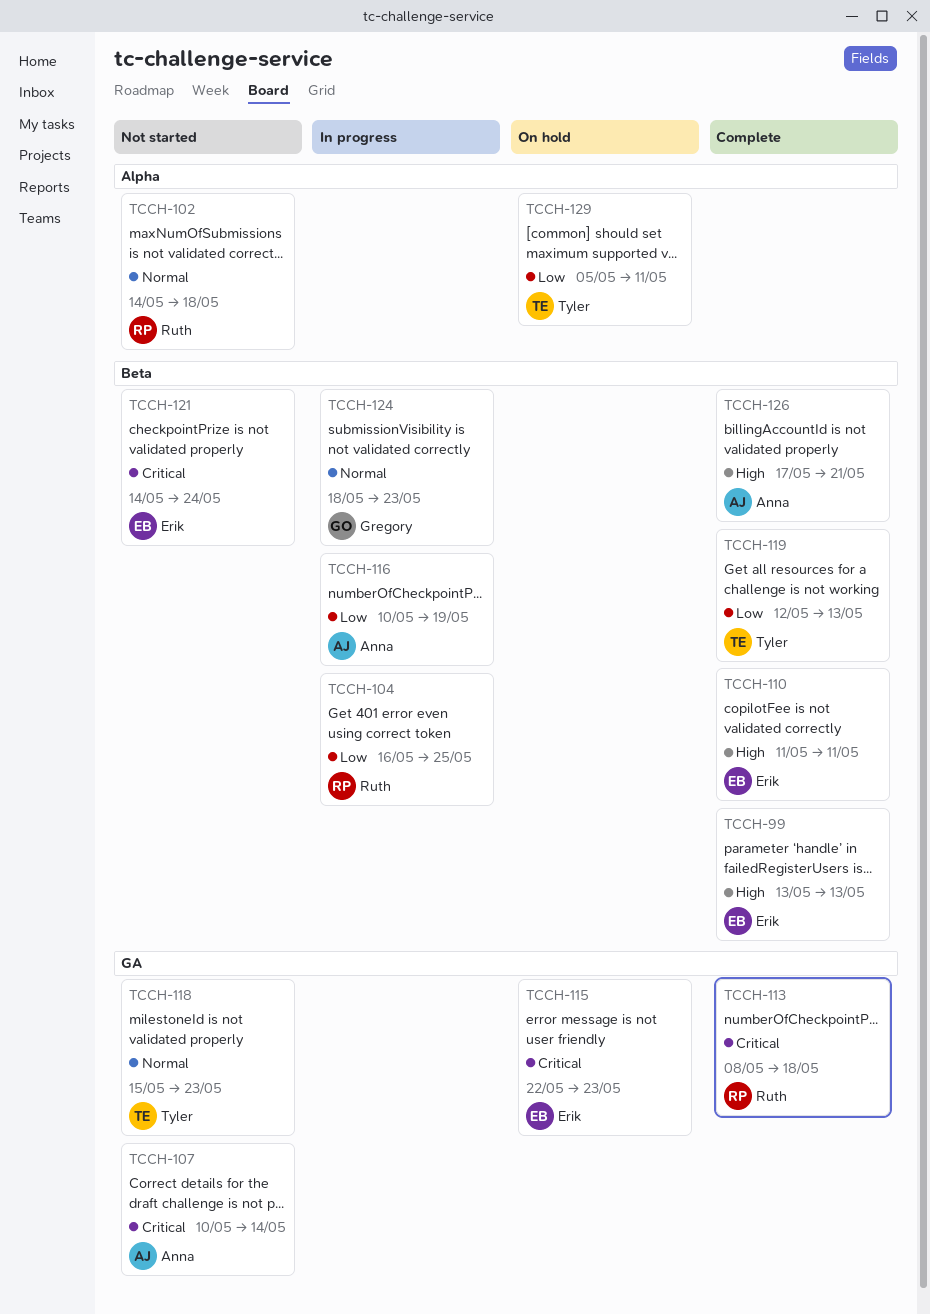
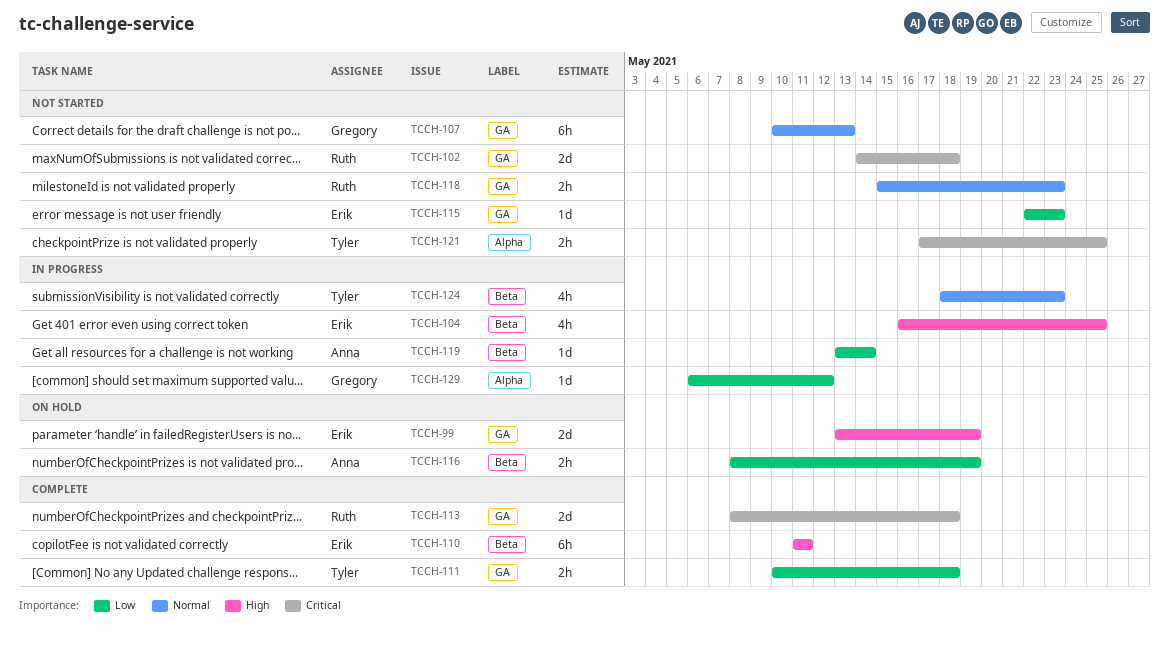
TCCH-99, status: Complete -> On hold
TCCH-99, label: Beta -> GA
TCCH-99, due: May 13 -> May 19
TCCH-102, priority: Normal -> Critical
TCCH-102, label: Alpha -> GA
TCCH-104, owner: Ruth -> Erik
TCCH-104, priority: Low -> High
TCCH-107, owner: Anna -> Gregory
TCCH-107, priority: Critical -> Normal
TCCH-107, due: May 14 -> May 13
TCCH-111: none -> present
TCCH-115, status: On hold -> Not started
TCCH-115, priority: Critical -> Low
TCCH-116, status: In progress -> On hold
TCCH-116, start: May 10 -> May 8
TCCH-118, owner: Tyler -> Ruth
TCCH-119, status: Complete -> In progress
TCCH-119, owner: Tyler -> Anna
TCCH-119, start: May 12 -> May 13
TCCH-119, due: May 13 -> May 14
TCCH-121, owner: Erik -> Tyler
TCCH-121, label: Beta -> Alpha
TCCH-121, start: May 14 -> May 17
TCCH-121, due: May 24 -> May 25
TCCH-124, owner: Gregory -> Tyler
TCCH-126: present -> none
TCCH-129, status: On hold -> In progress
TCCH-129, owner: Tyler -> Gregory
TCCH-129, start: May 5 -> May 6
TCCH-129, due: May 11 -> May 12

